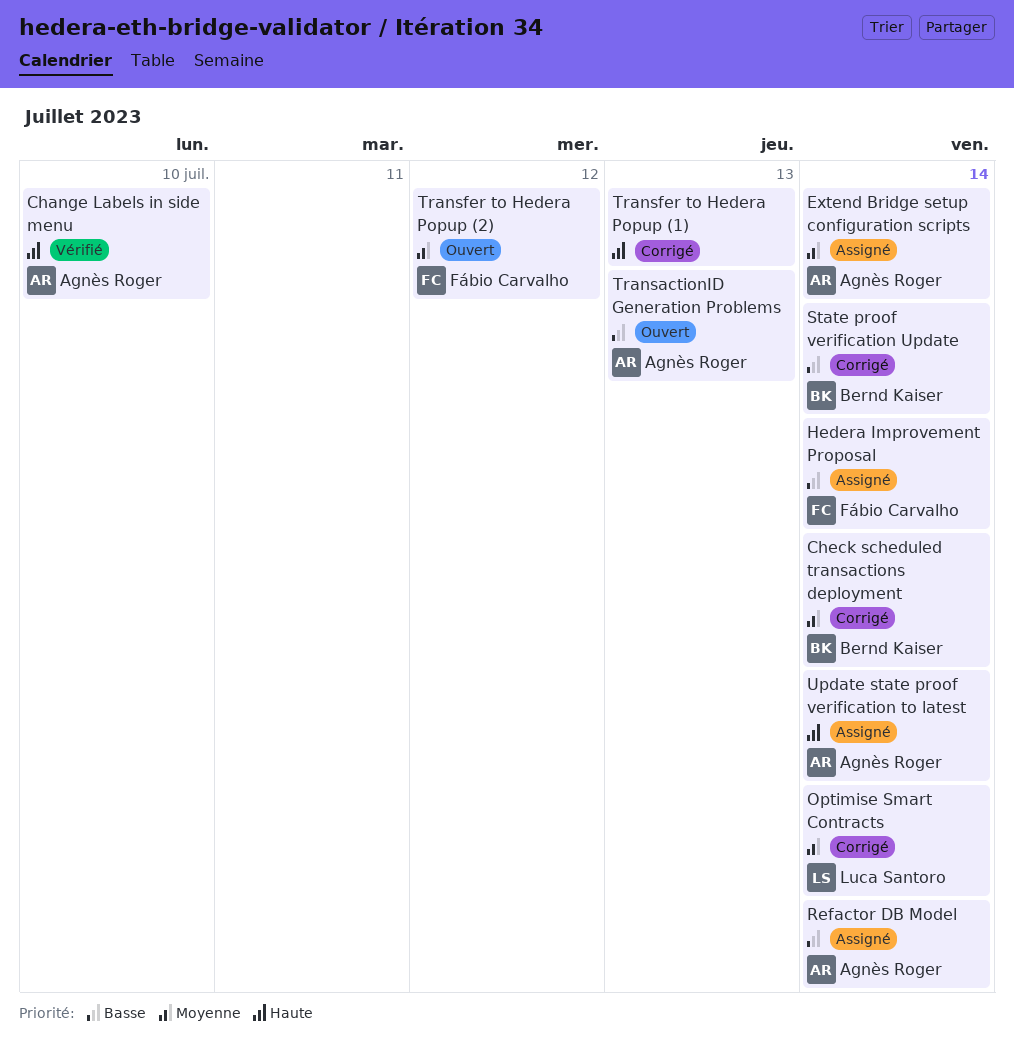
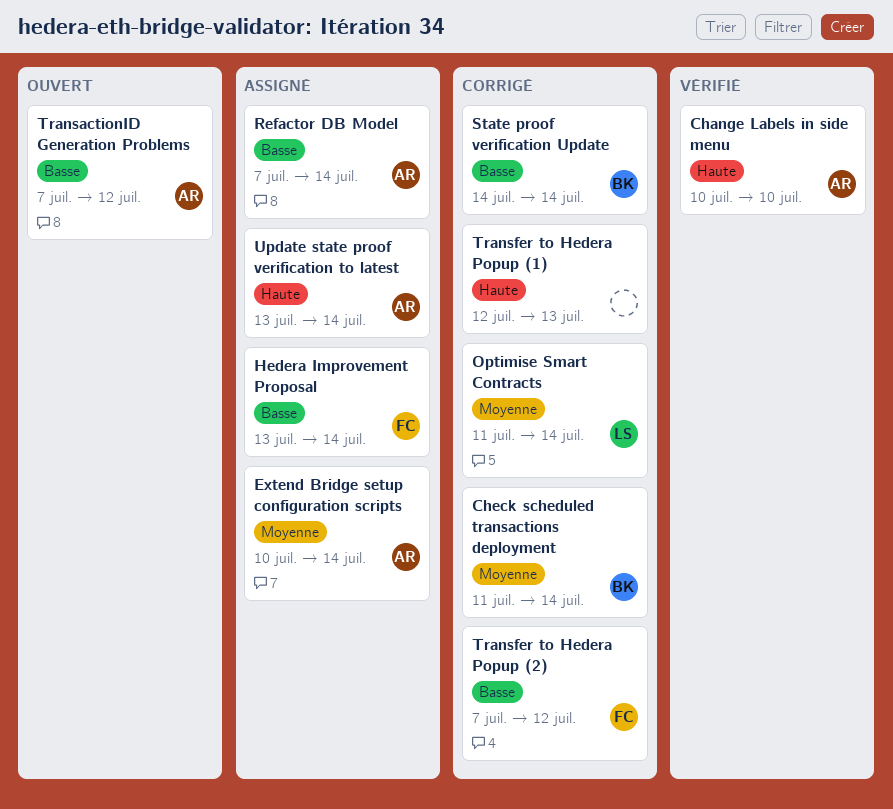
TransactionID Generation Problems, due: Jul 13 -> Jul 12
Transfer to Hedera Popup (2), status: Ouvert -> Corrigé
Transfer to Hedera Popup (2), priority: Moyenne -> Basse

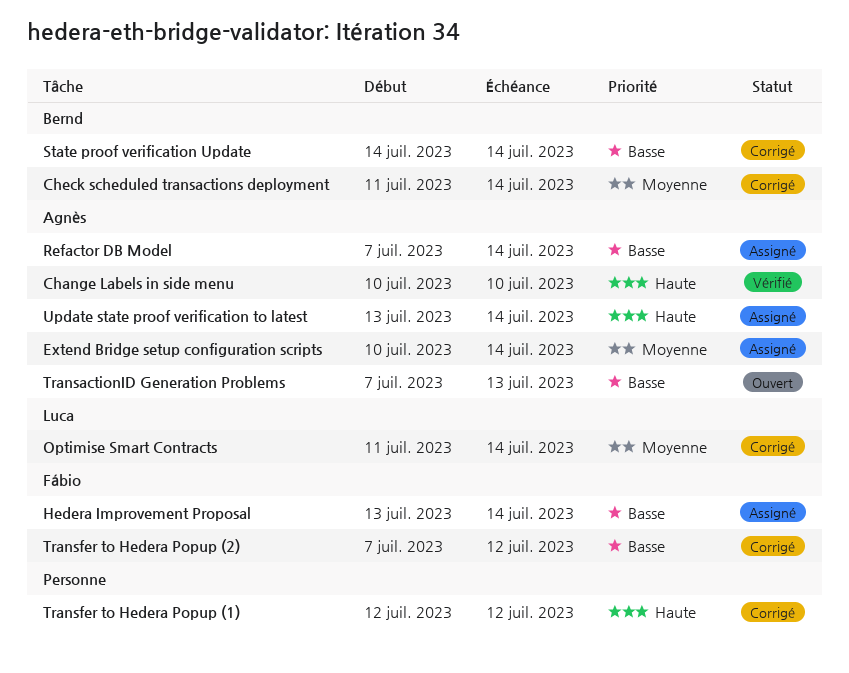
TransactionID Generation Problems, due: Jul 12 -> Jul 13
Transfer to Hedera Popup (1), due: Jul 13 -> Jul 12

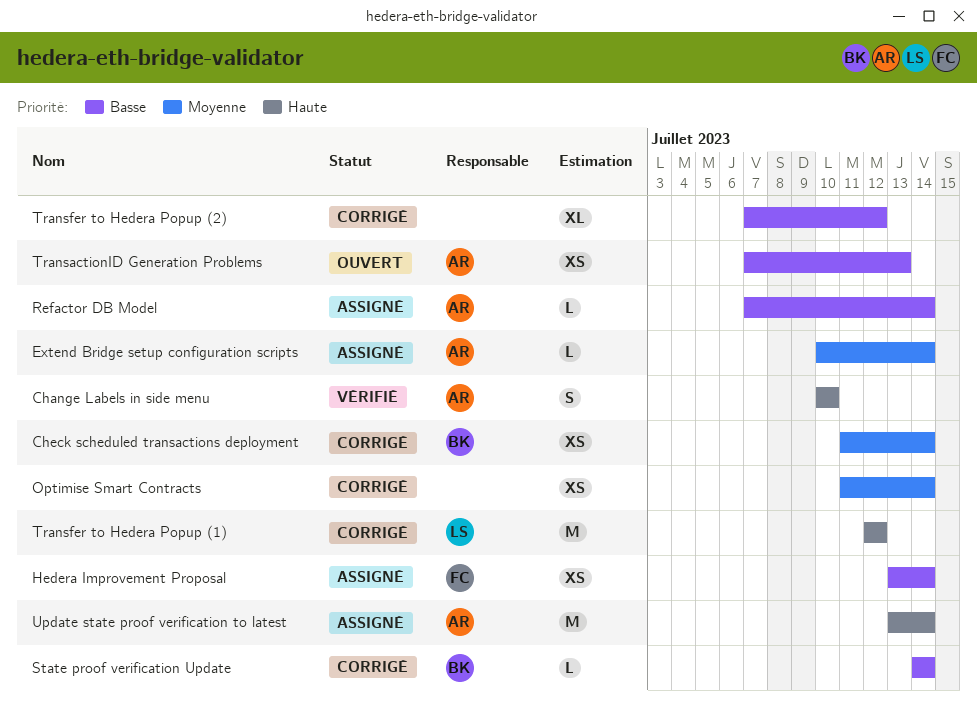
Optimise Smart Contracts, owner: Luca -> none
Transfer to Hedera Popup (1), owner: none -> Luca
Transfer to Hedera Popup (2), owner: Fábio -> none

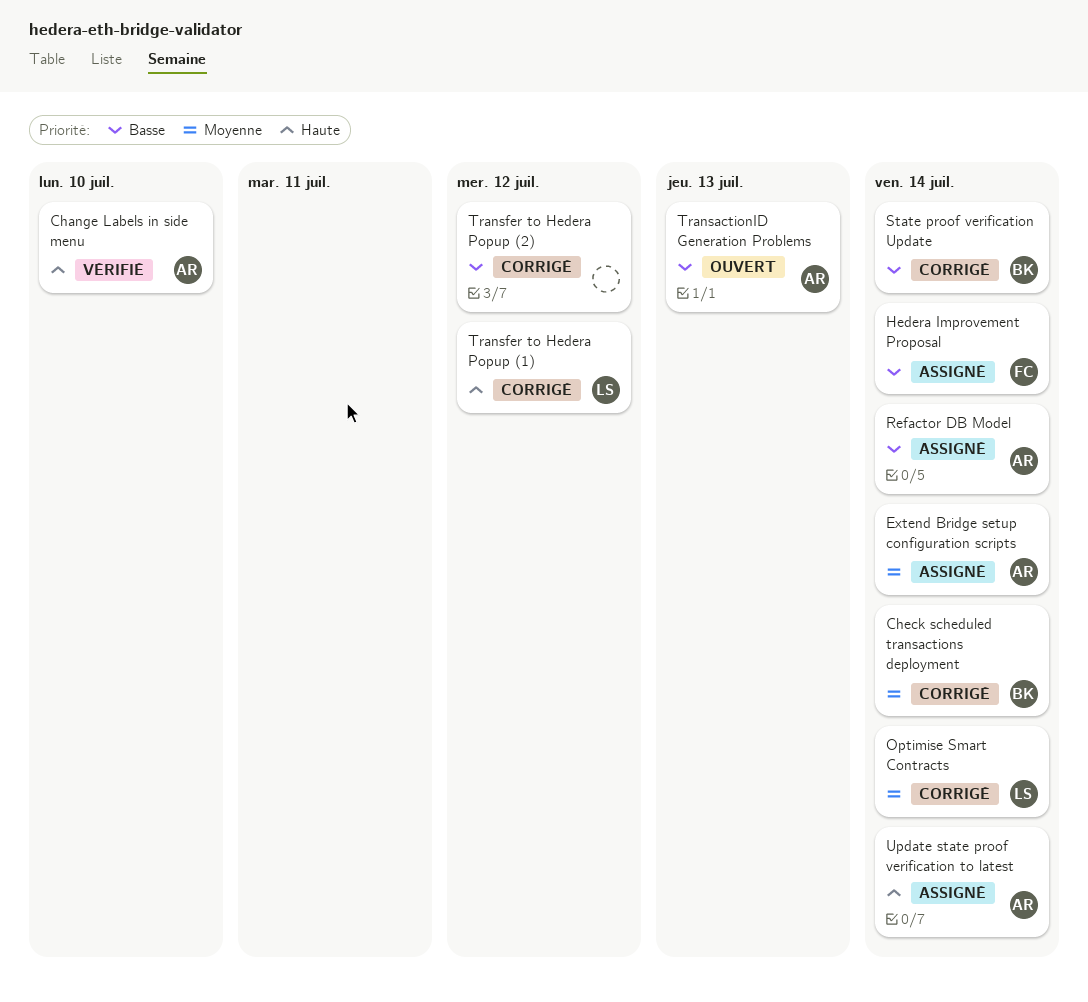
Optimise Smart Contracts, owner: none -> LS

